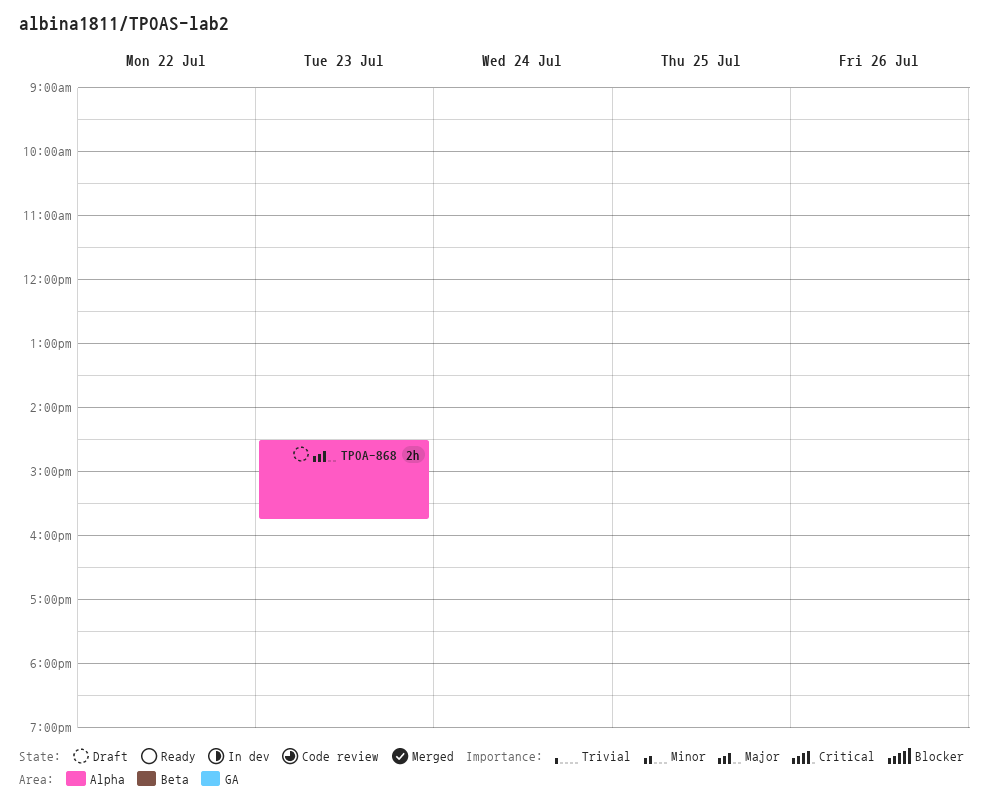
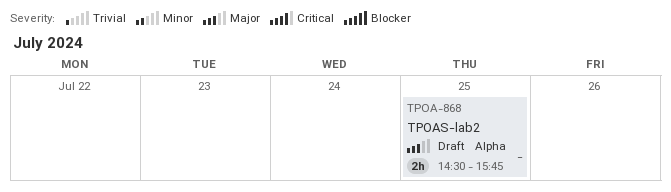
TPOA-868, day: Jul 23 -> Jul 25

